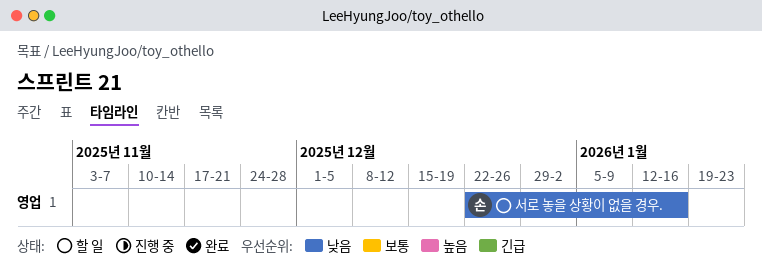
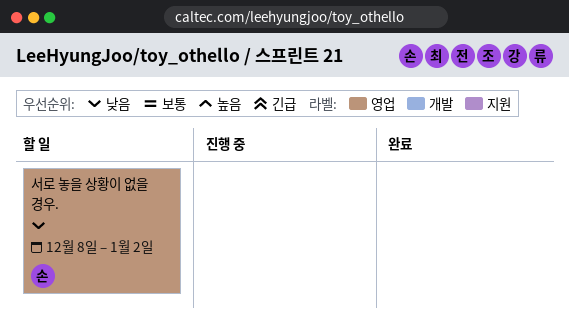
서로 놓을 상황이 없을 경우., start: Dec 22 -> Dec 8
서로 놓을 상황이 없을 경우., due: Jan 16 -> Jan 2

